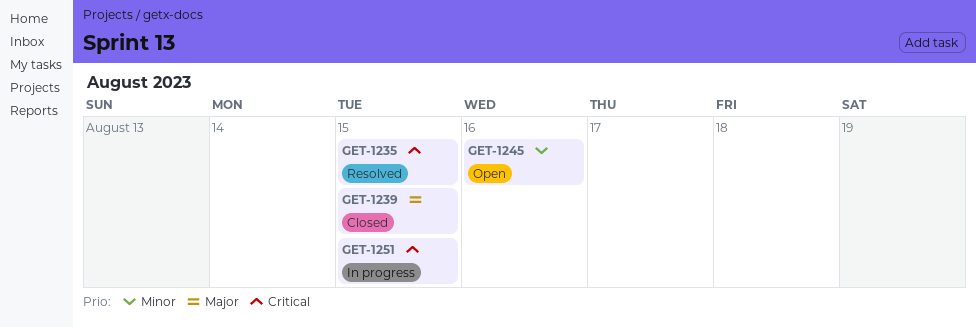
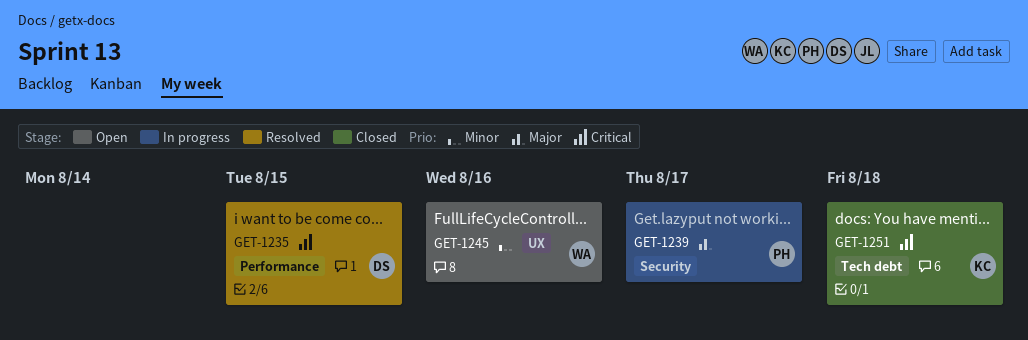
GET-1239, status: Closed -> In progress
GET-1239, due: Aug 15 -> Aug 17
GET-1251, status: In progress -> Closed
GET-1251, due: Aug 15 -> Aug 18

